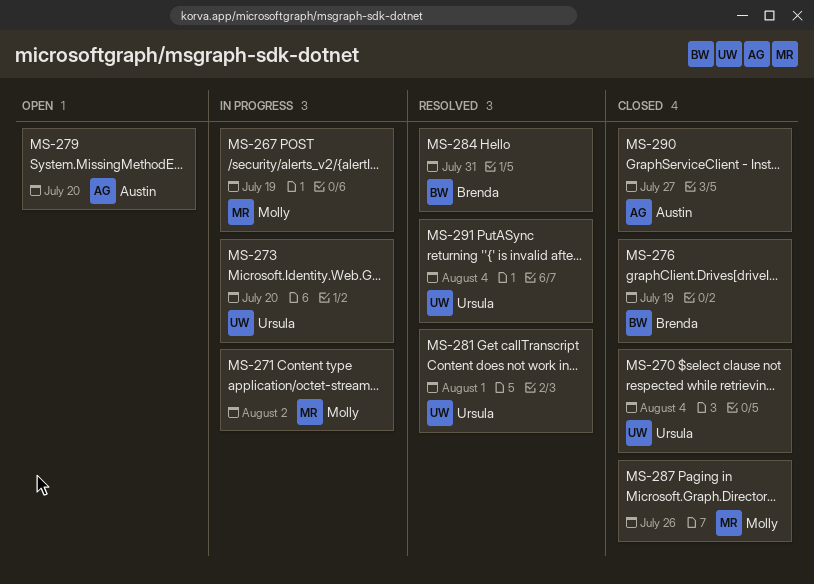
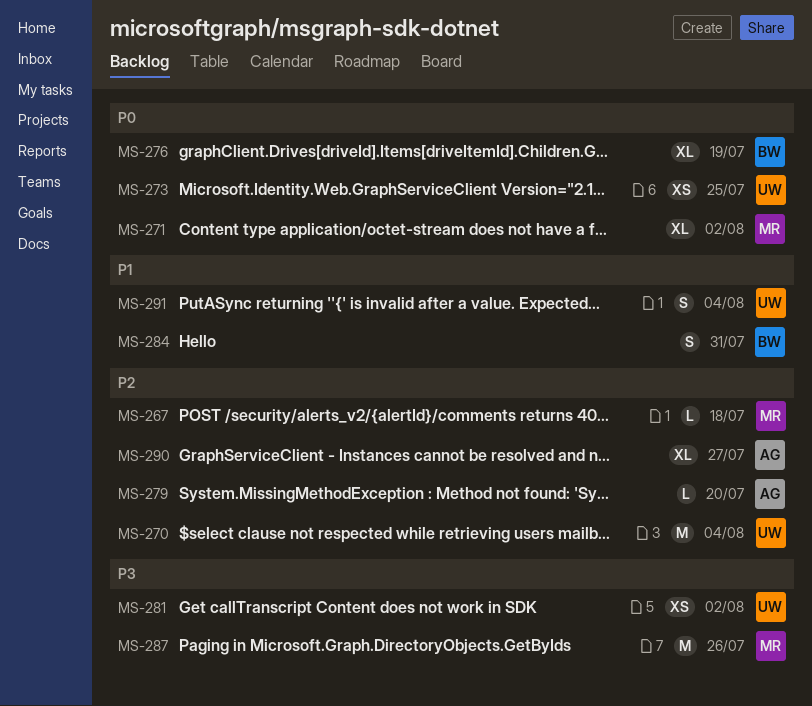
MS-267, due: Jul 19 -> Jul 18
MS-273, due: Jul 20 -> Jul 25
MS-281, due: Aug 1 -> Aug 2

